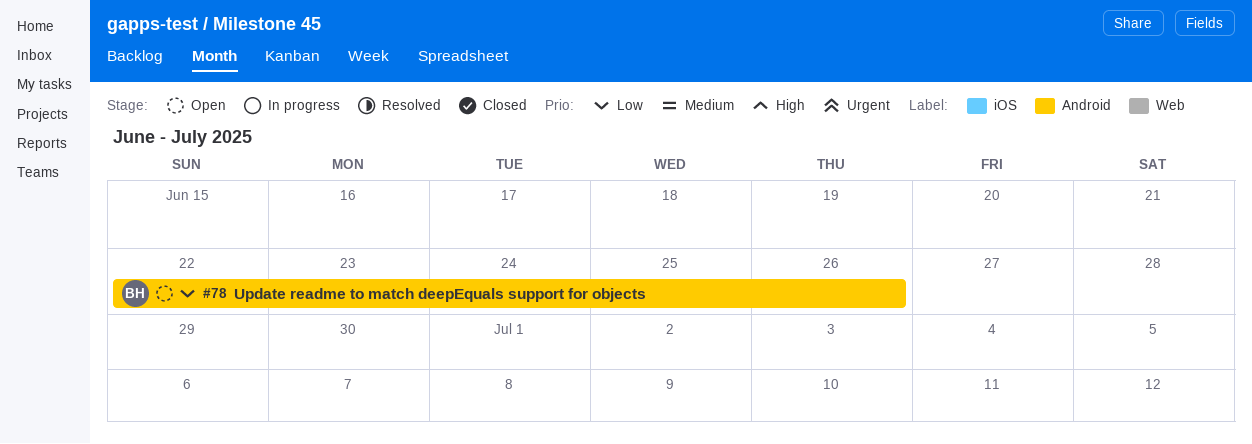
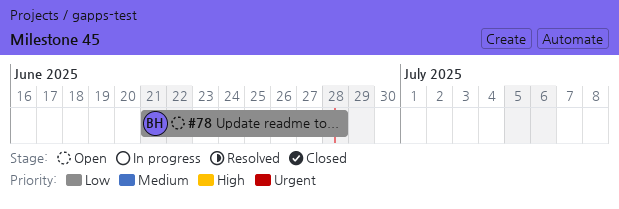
#78, start: Jun 22 -> Jun 21
#78, due: Jun 26 -> Jun 28

